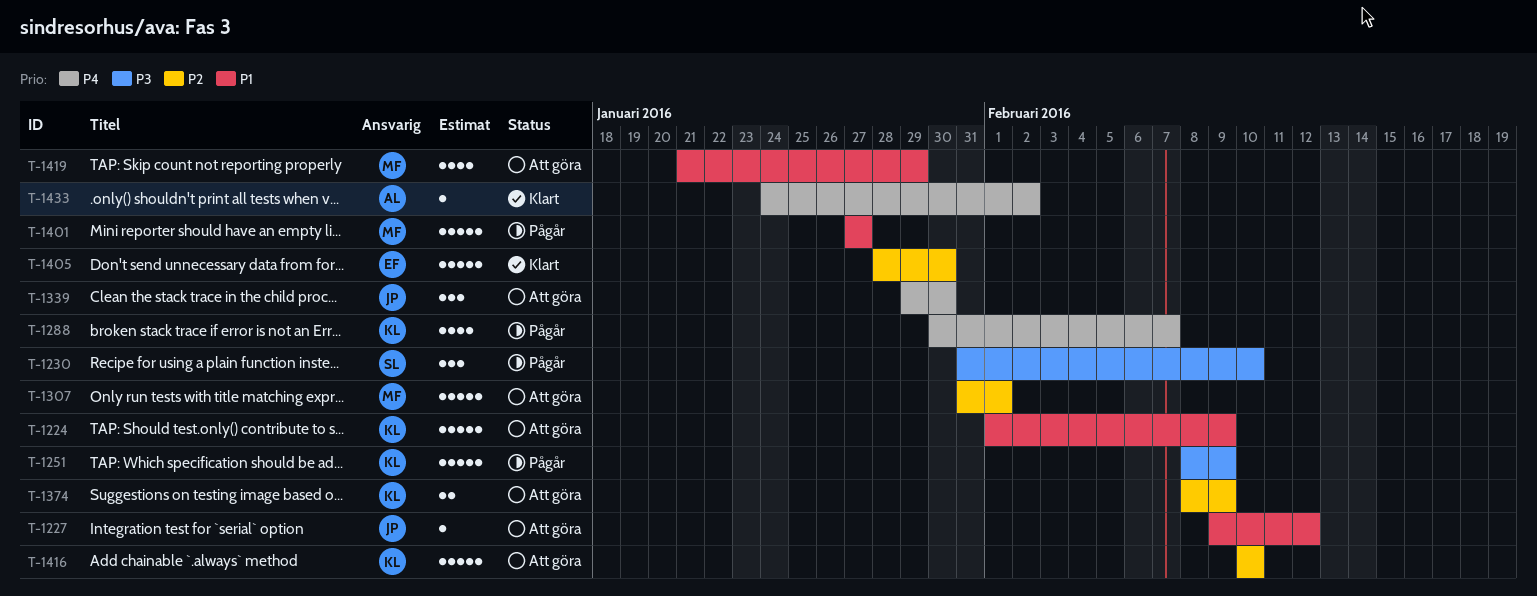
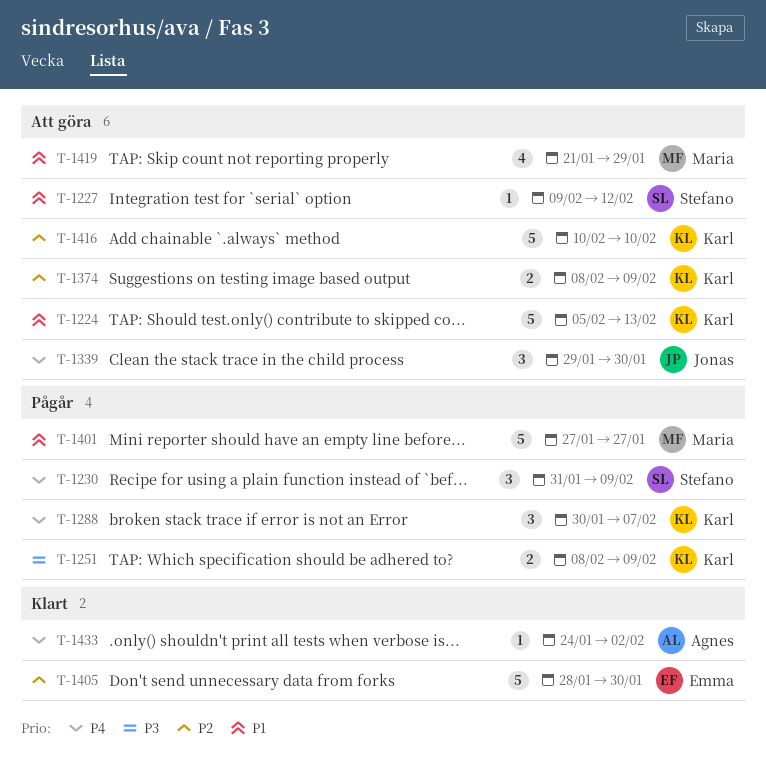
T-1224, start: Feb 1 -> Feb 5
T-1224, due: Feb 9 -> Feb 13
T-1227, owner: Jonas -> Stefano
T-1230, priority: P3 -> P4
T-1230, due: Feb 10 -> Feb 9
T-1251, estimate: 5 -> 2
T-1288, estimate: 4 -> 3
T-1307: present -> none

